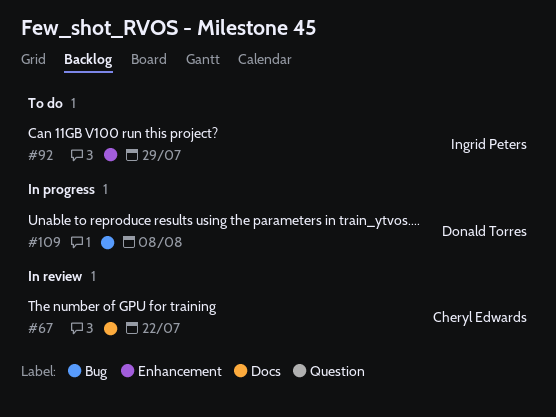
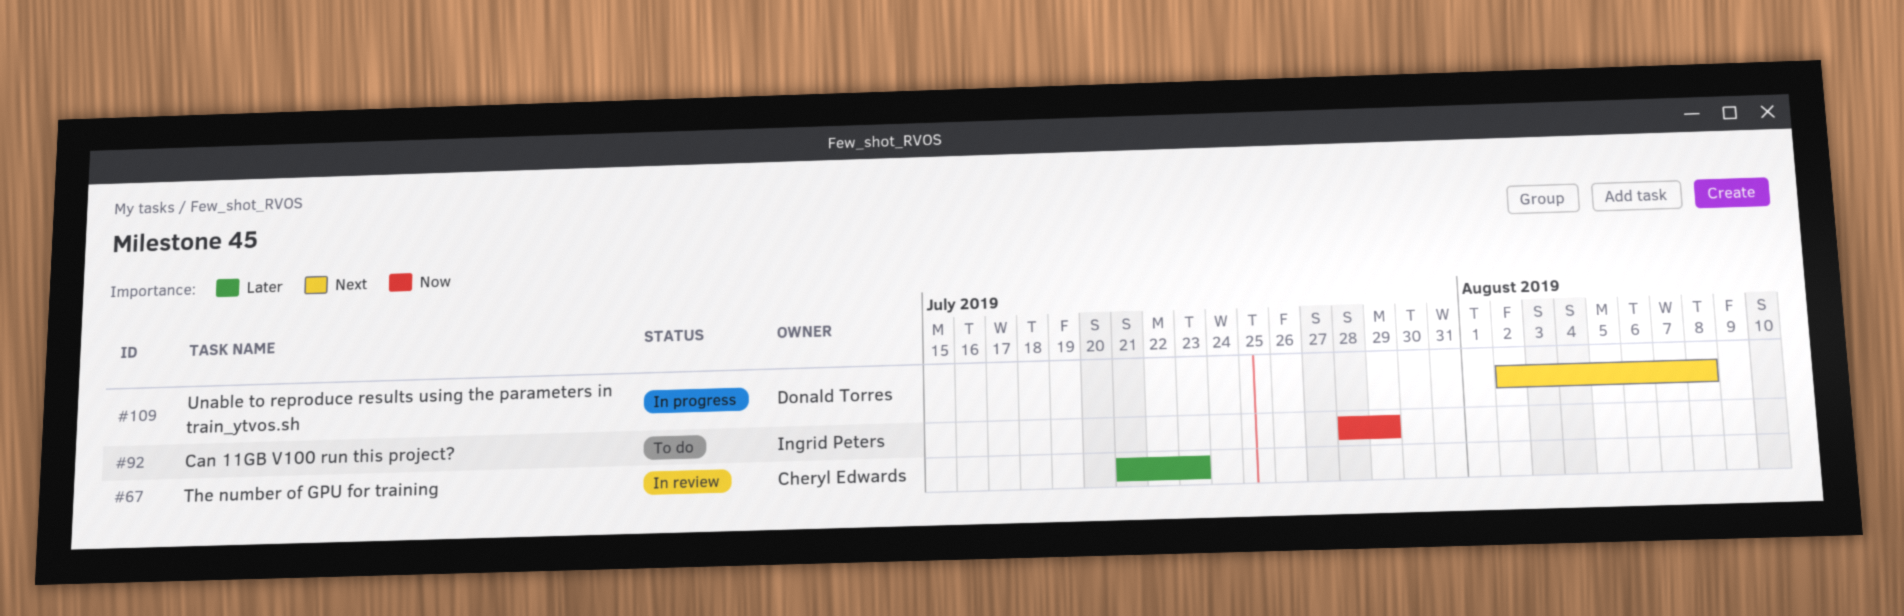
#67, due: Jul 22 -> Jul 23

